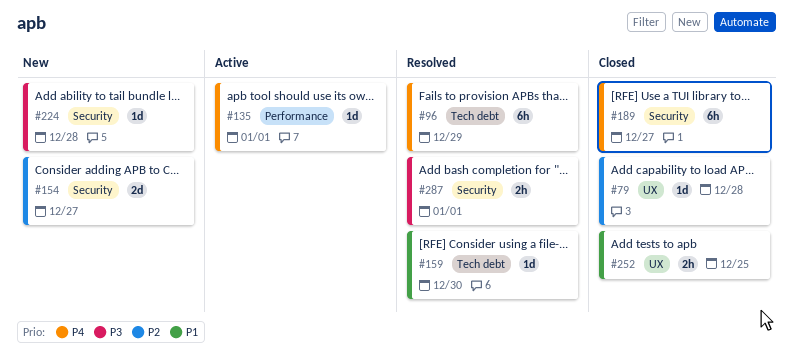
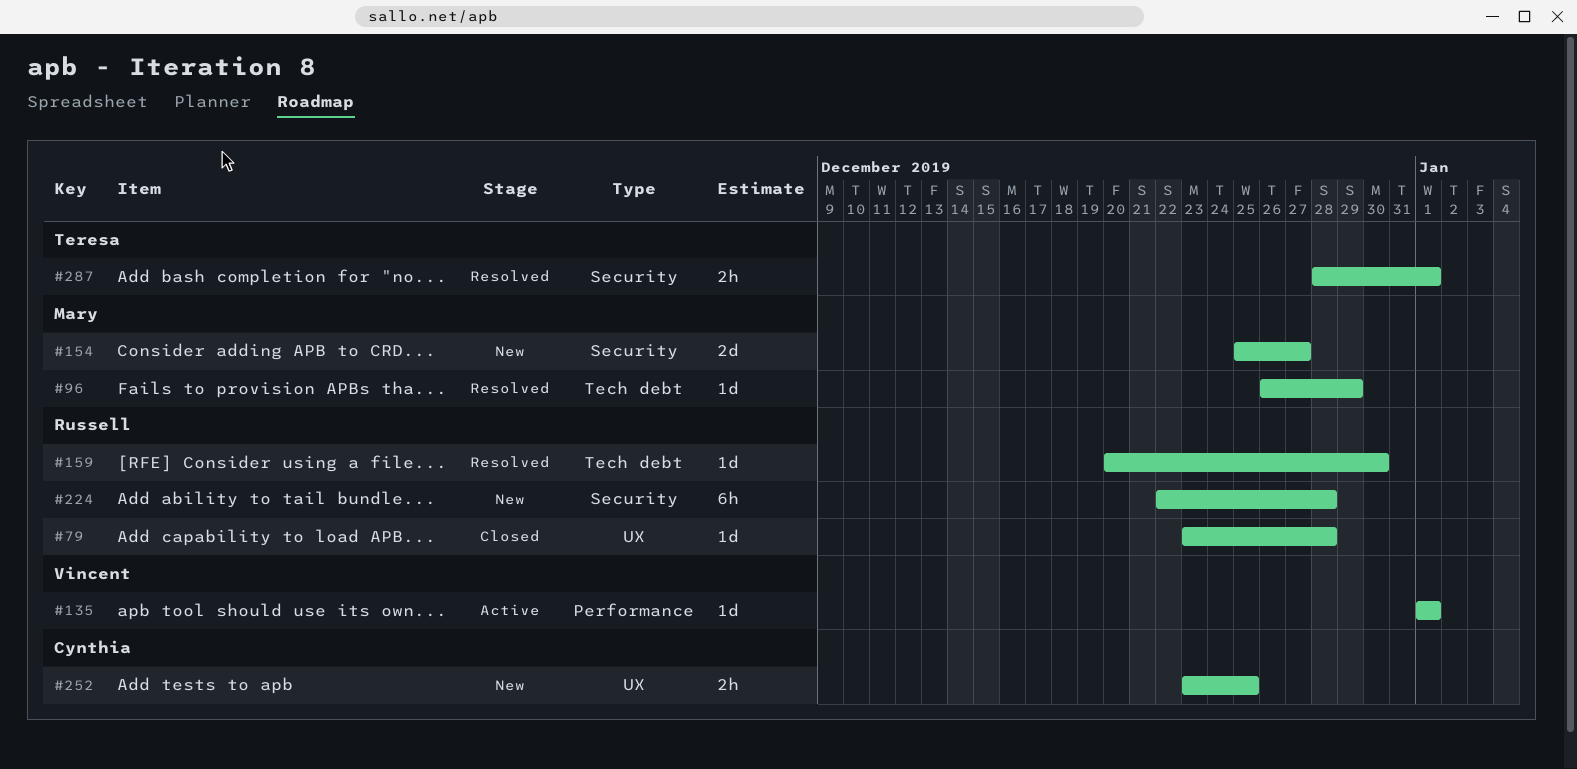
#96, estimate: 6h -> 1d
#189: present -> none
#224, estimate: 1d -> 6h
#252, status: Closed -> New

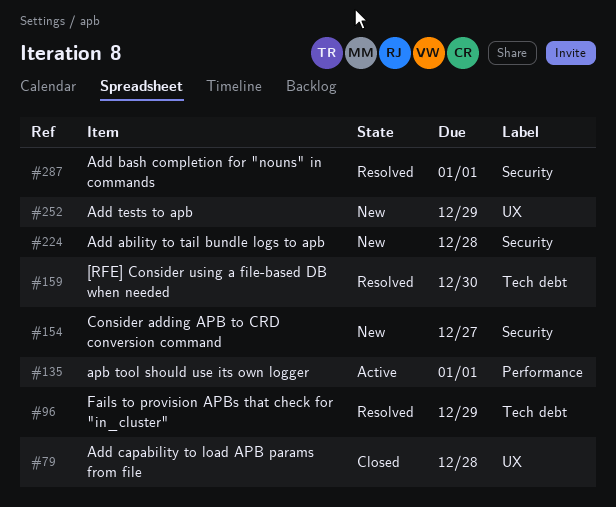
#252, due: Dec 25 -> Dec 29

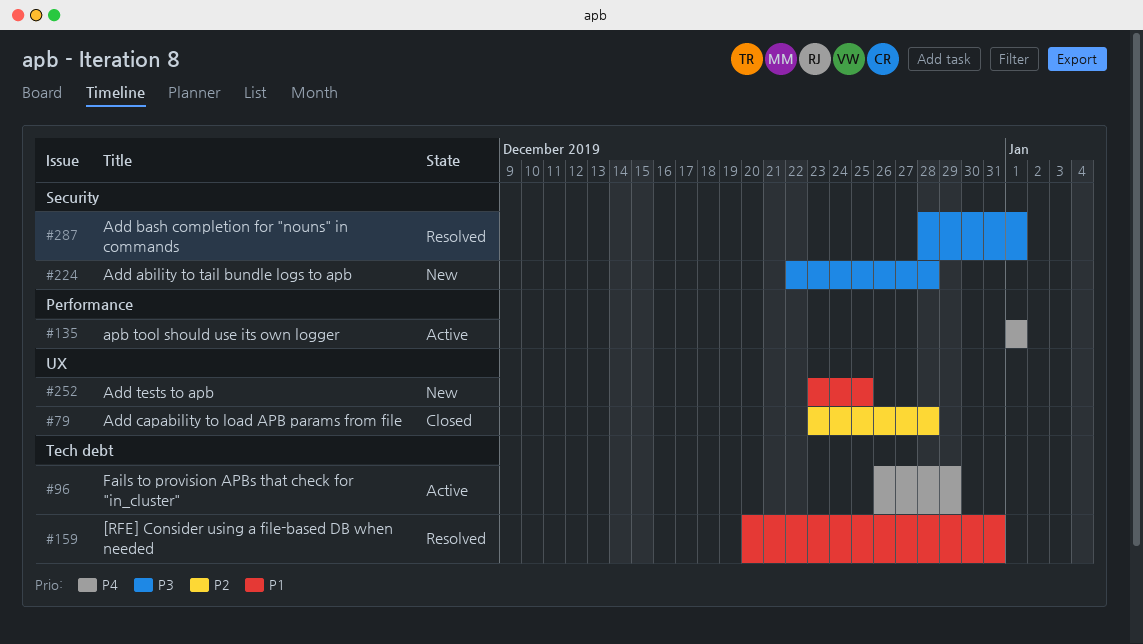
#96, status: Resolved -> Active
#154: present -> none
#159, due: Dec 30 -> Dec 31
#252, due: Dec 29 -> Dec 25

